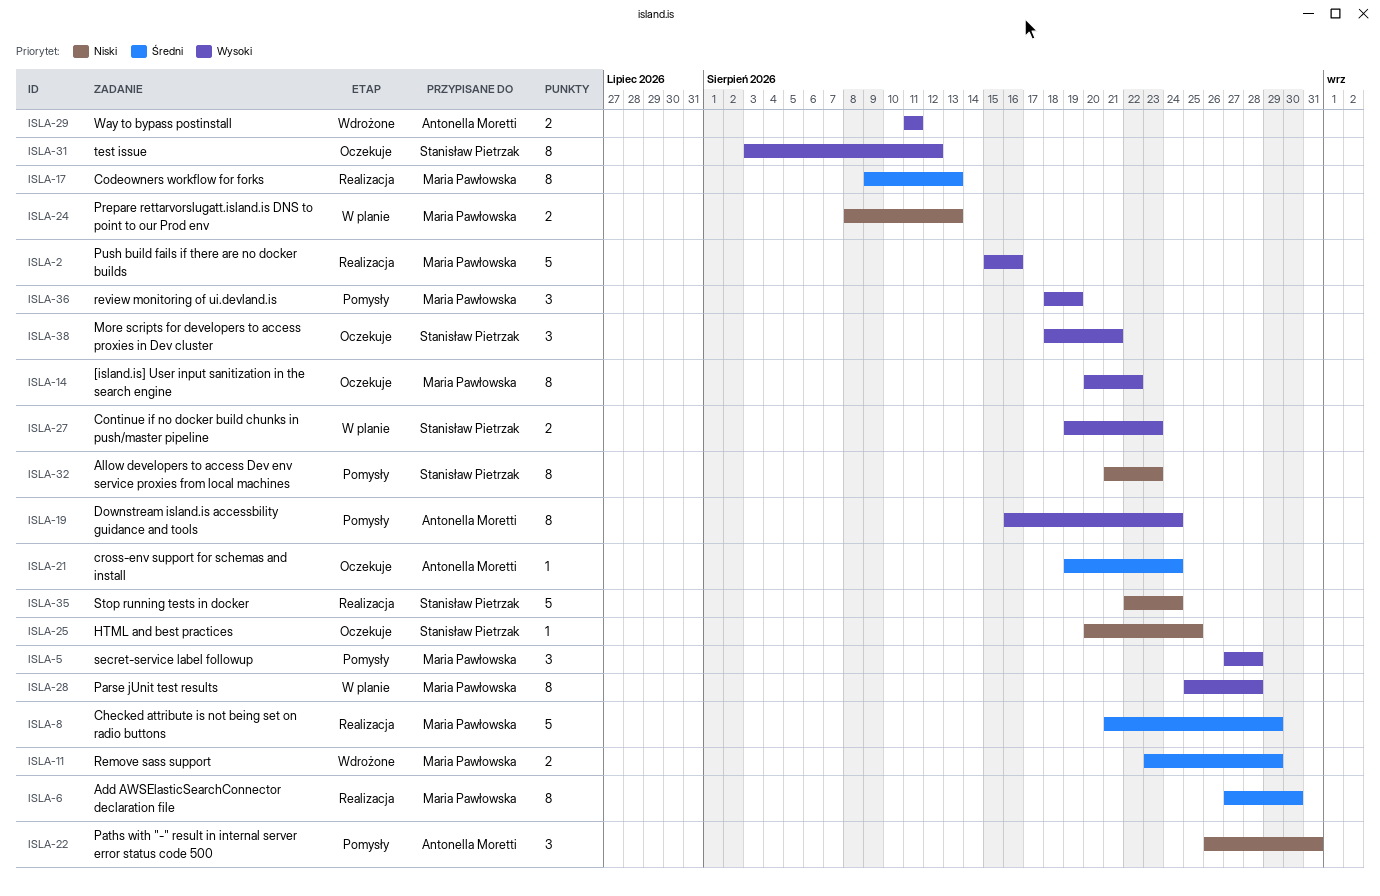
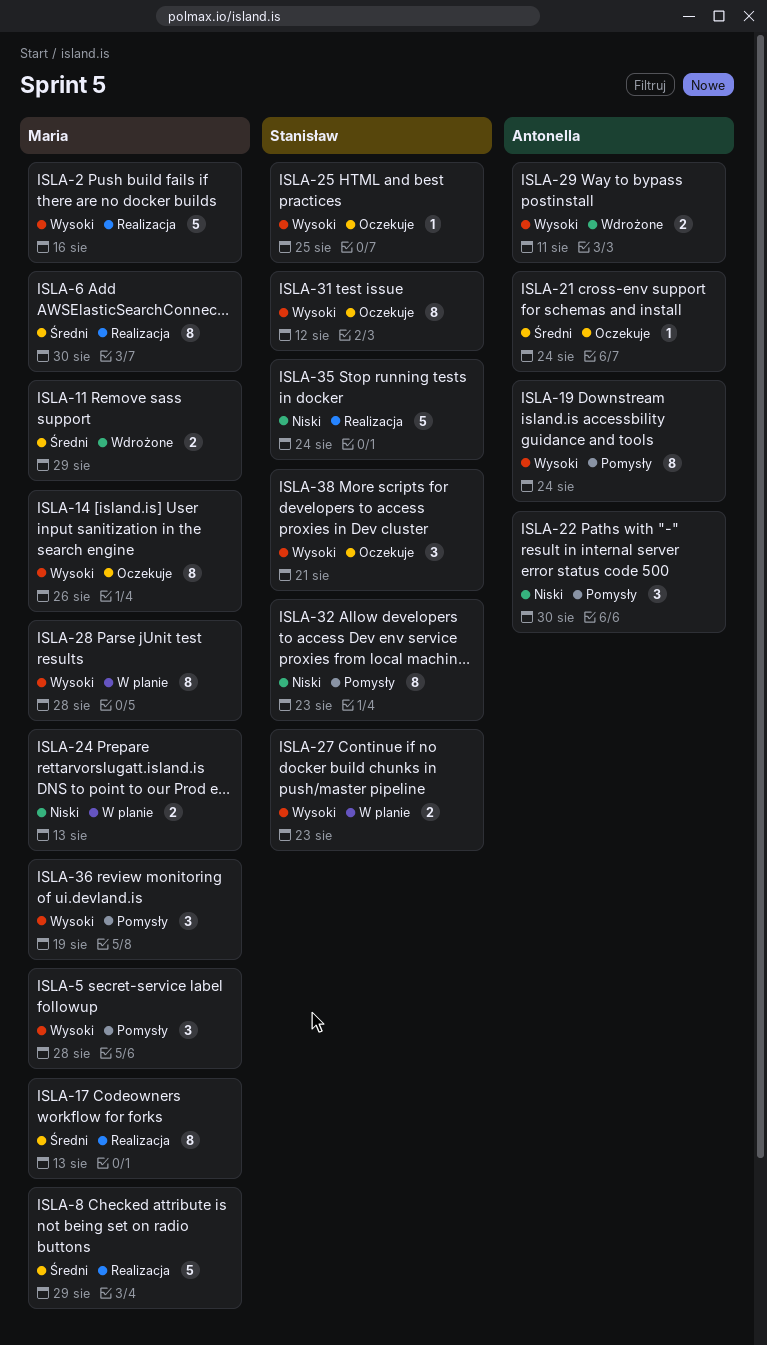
ISLA-14, due: Aug 22 -> Aug 26
ISLA-22, due: Aug 31 -> Aug 30
ISLA-25, priority: Niski -> Wysoki

